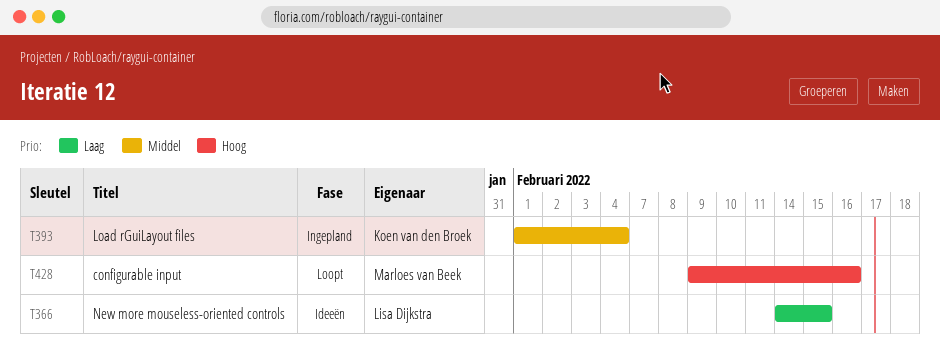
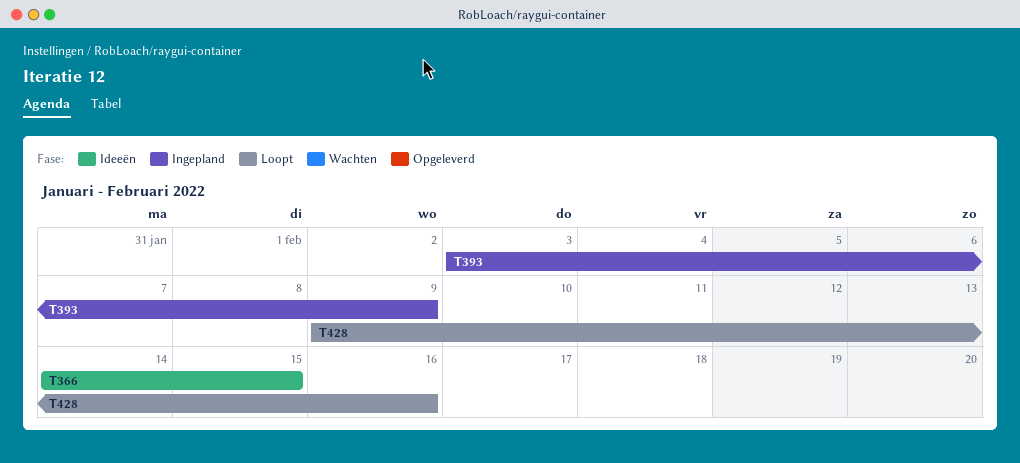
T393, start: Feb 1 -> Feb 3
T393, due: Feb 4 -> Feb 9

